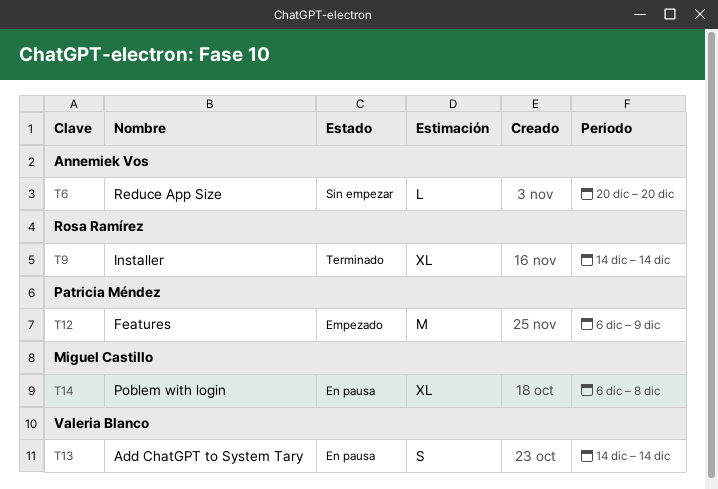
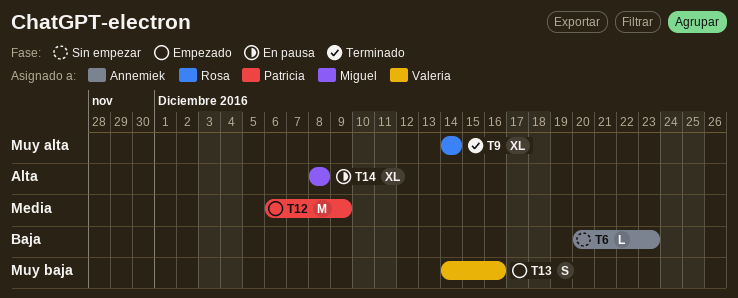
T6, due: Dec 20 -> Dec 23
T13, status: En pausa -> Empezado
T13, due: Dec 14 -> Dec 16
T14, start: Dec 6 -> Dec 8

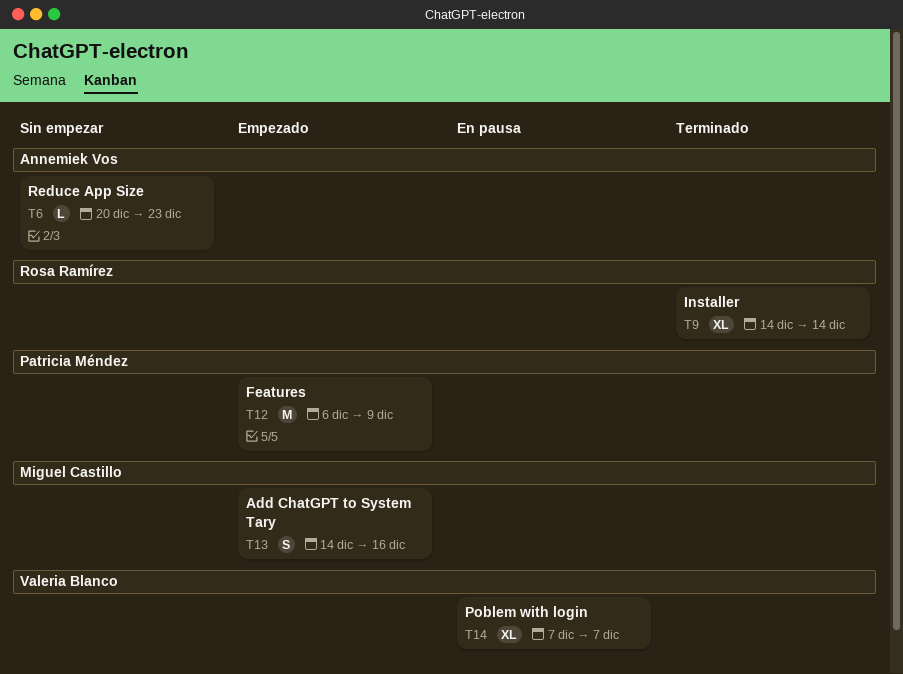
T13, owner: Valeria Blanco -> Miguel Castillo
T14, owner: Miguel Castillo -> Valeria Blanco
T14, start: Dec 8 -> Dec 7
T14, due: Dec 8 -> Dec 7

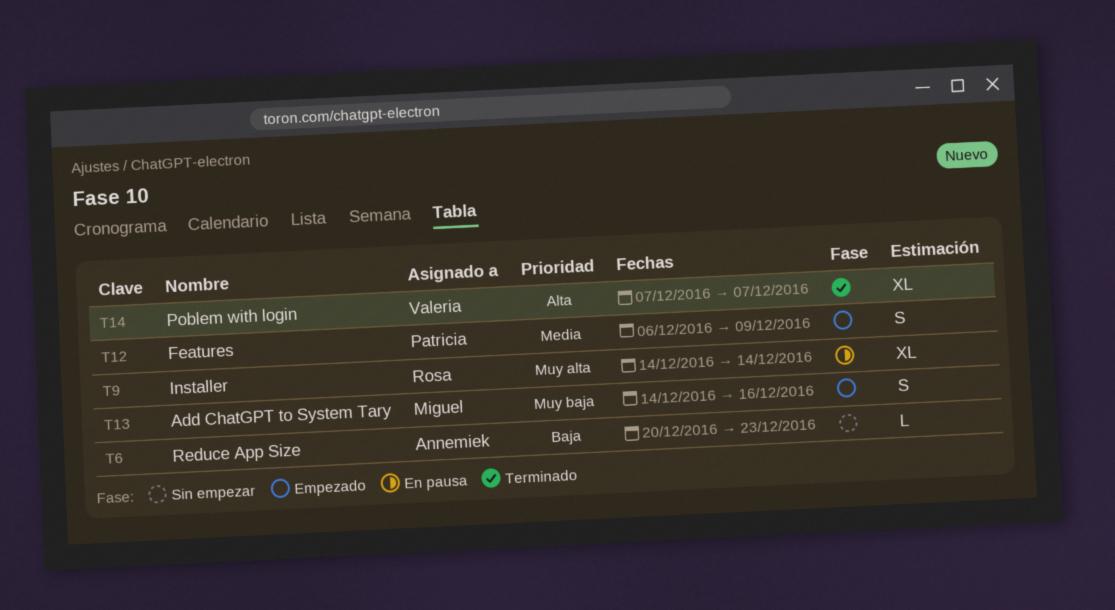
T9, status: Terminado -> En pausa
T12, estimate: M -> S
T14, status: En pausa -> Terminado

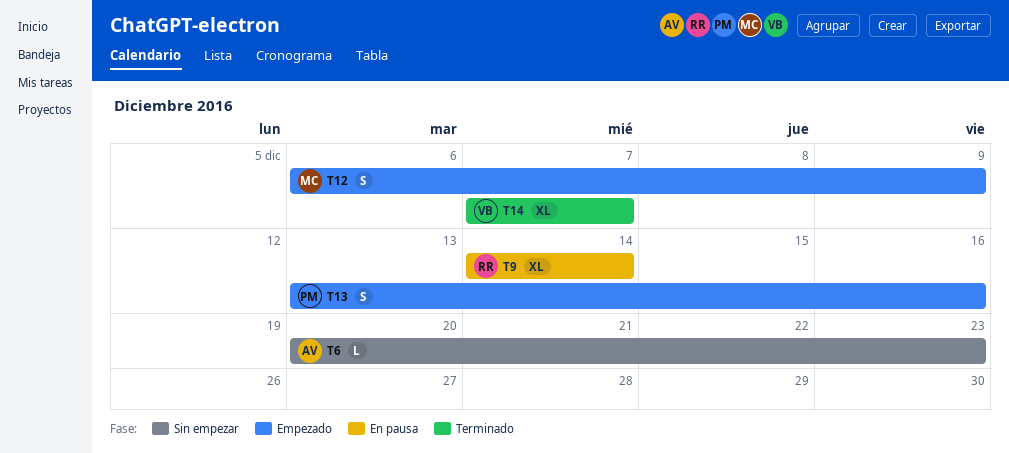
T12, owner: Patricia -> Miguel
T13, owner: Miguel -> Patricia
T13, start: Dec 14 -> Dec 13

